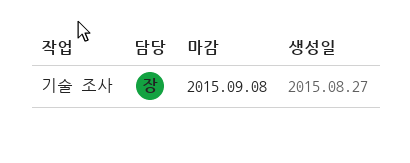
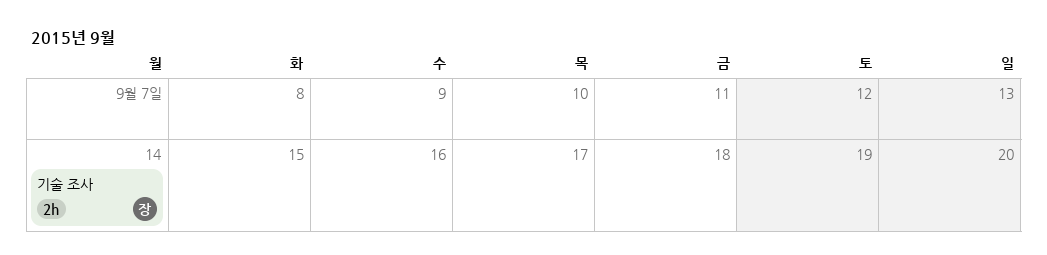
기술 조사, due: Sep 8 -> Sep 14

